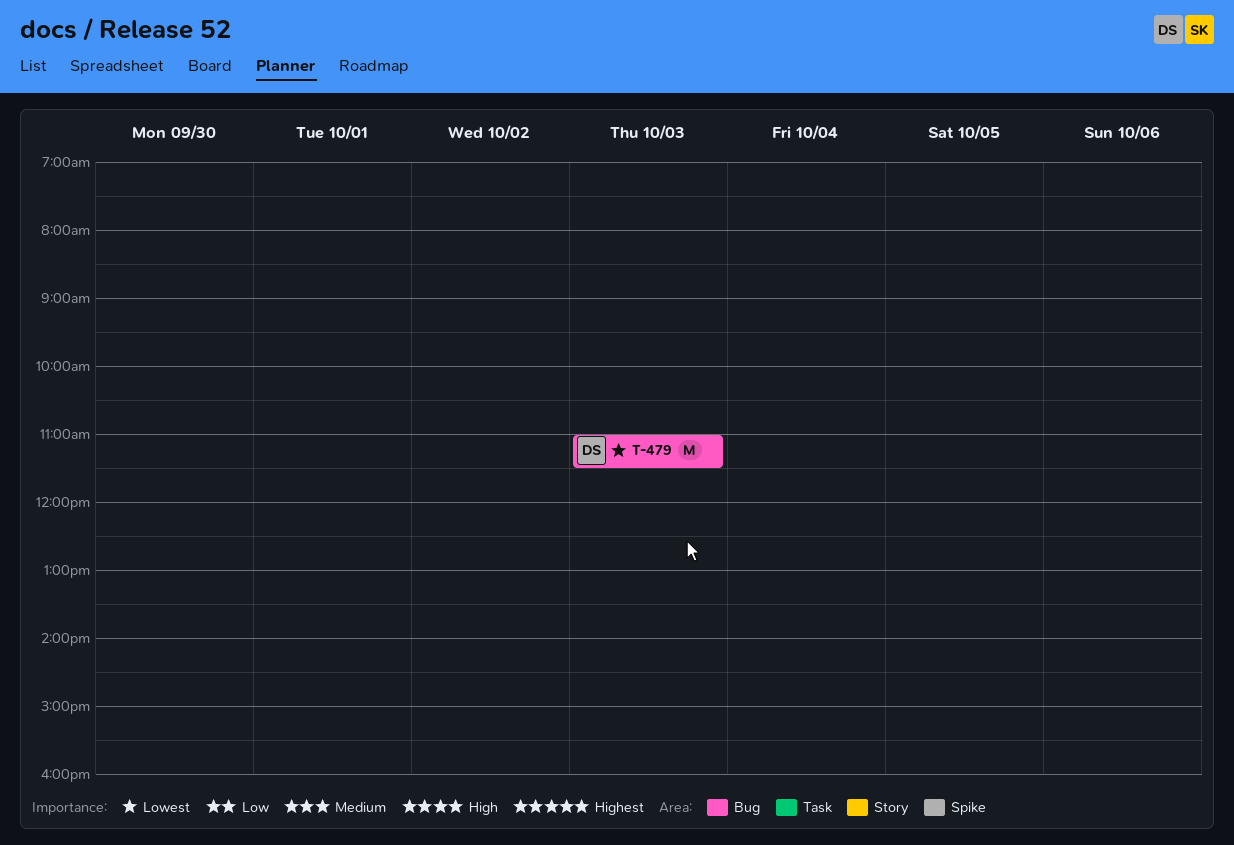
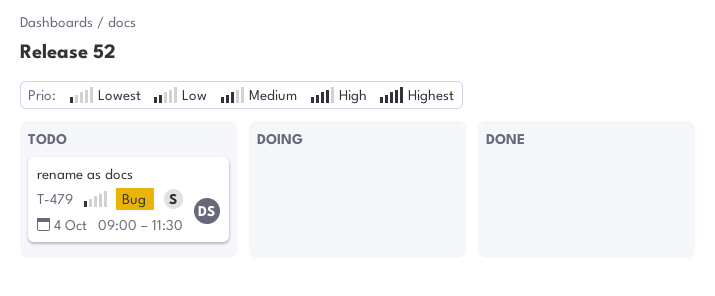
T-479, estimate: M -> S
T-479, day: Oct 3 -> Oct 4
T-479, begins: 11:00 -> 09:00

